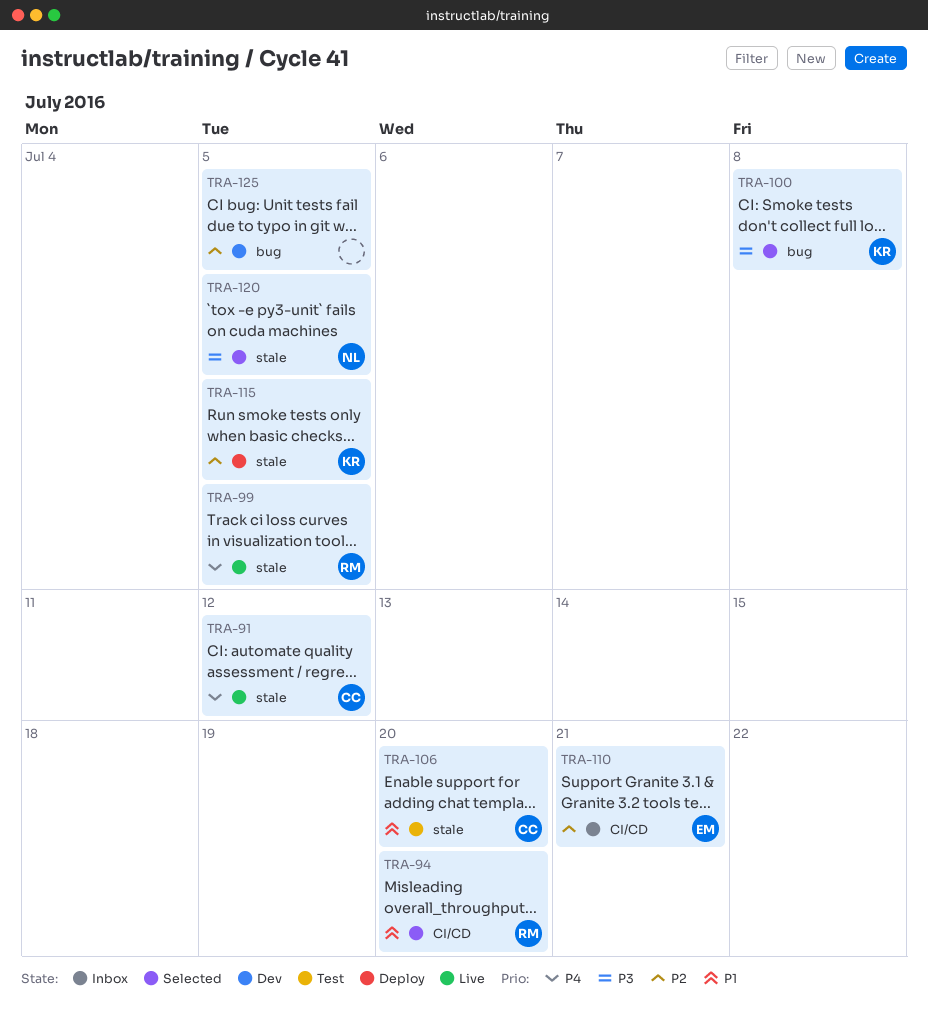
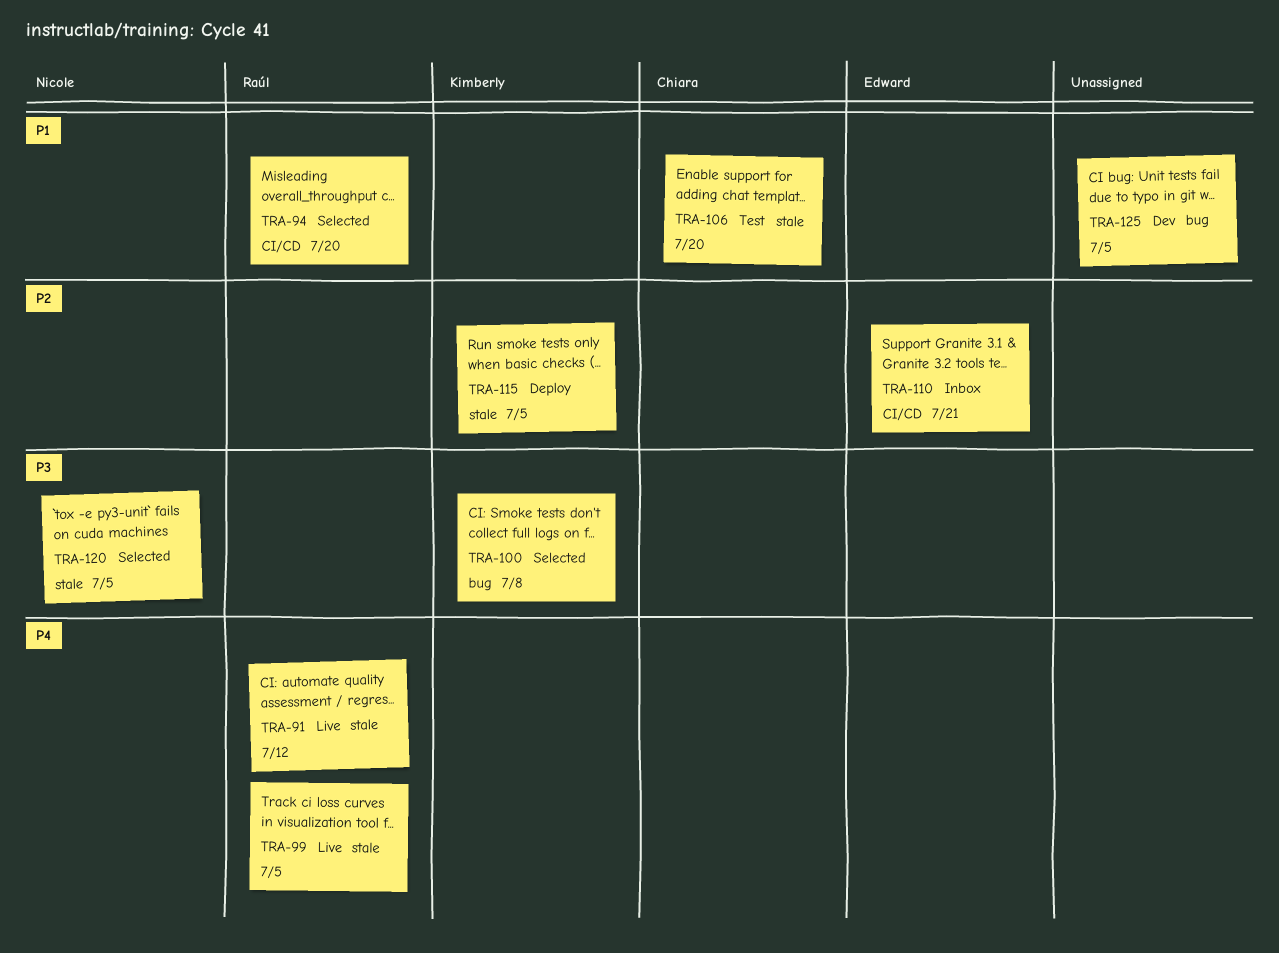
TRA-91, owner: Chiara -> Raúl
TRA-125, priority: P2 -> P1

